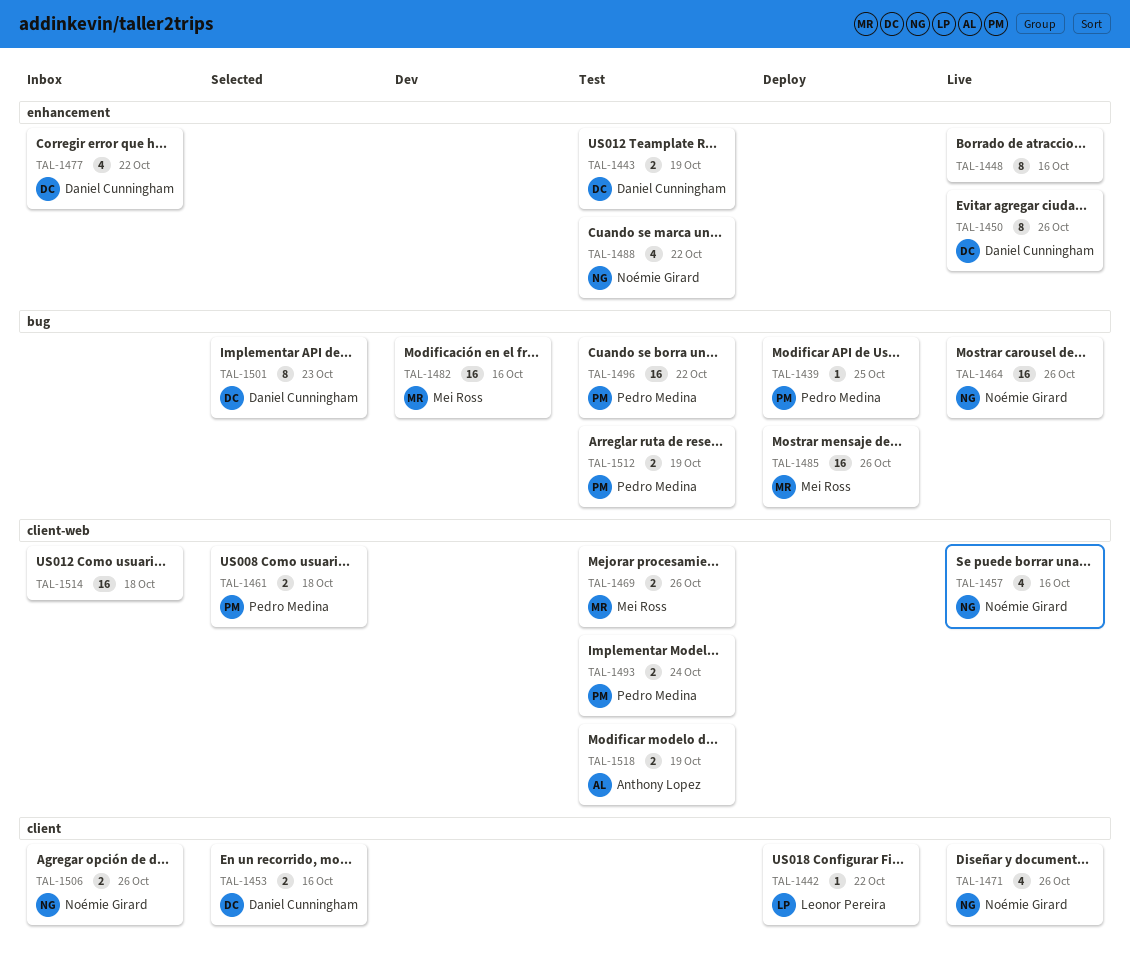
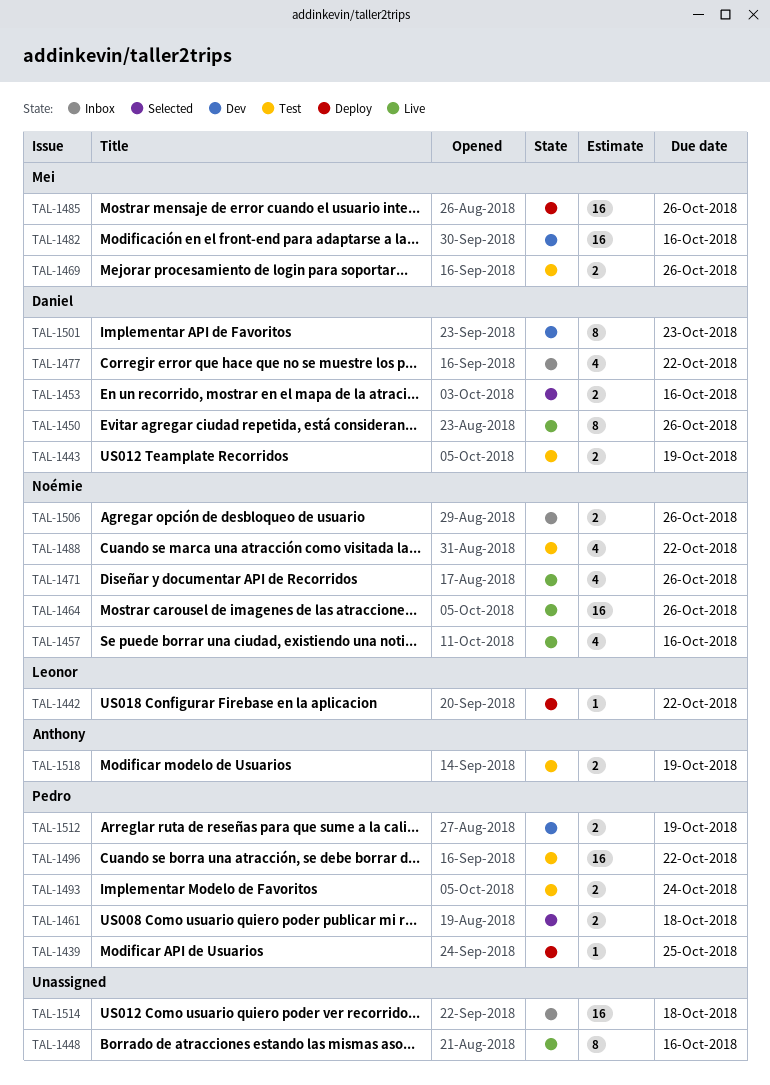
TAL-1501, status: Selected -> Dev
TAL-1512, status: Test -> Dev

